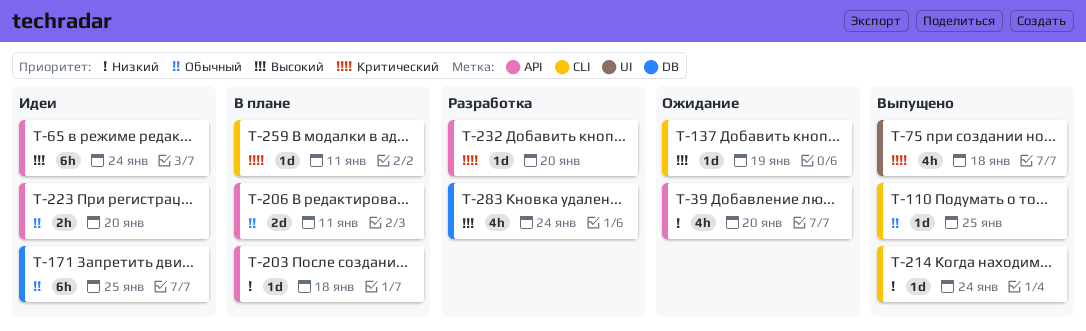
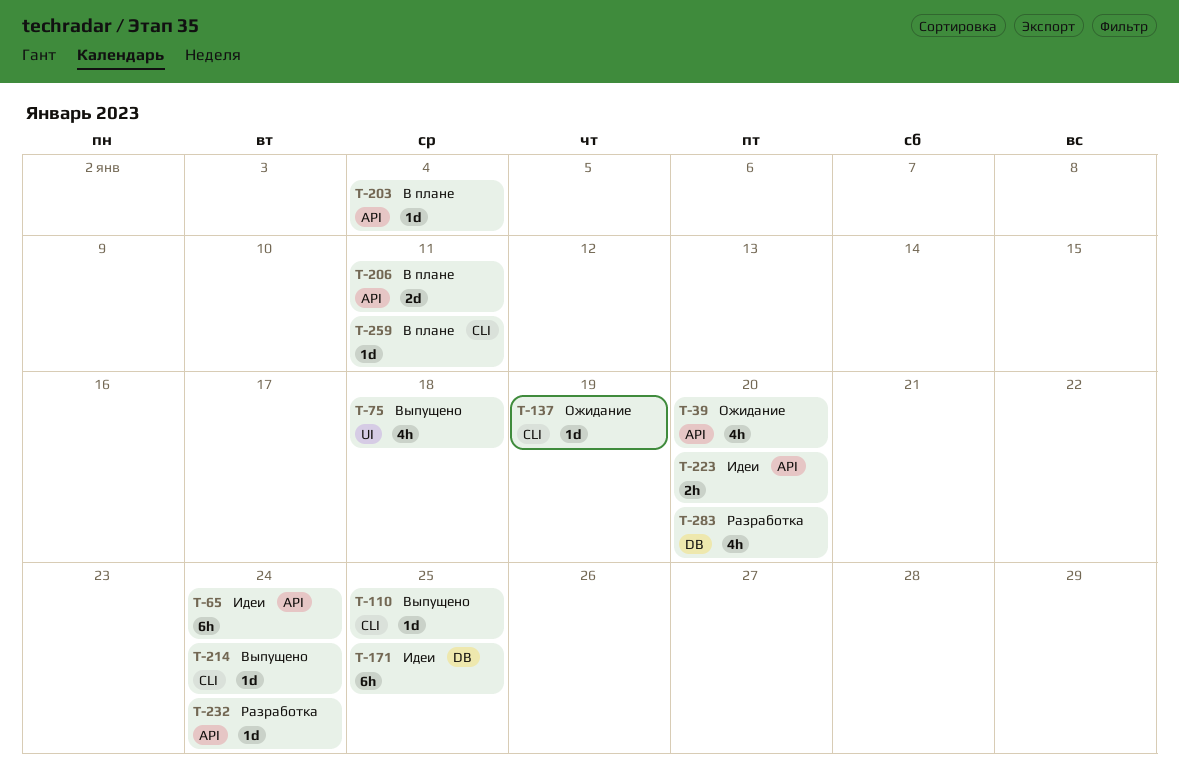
T-203, due: Jan 18 -> Jan 4
T-232, due: Jan 20 -> Jan 24
T-283, due: Jan 24 -> Jan 20

